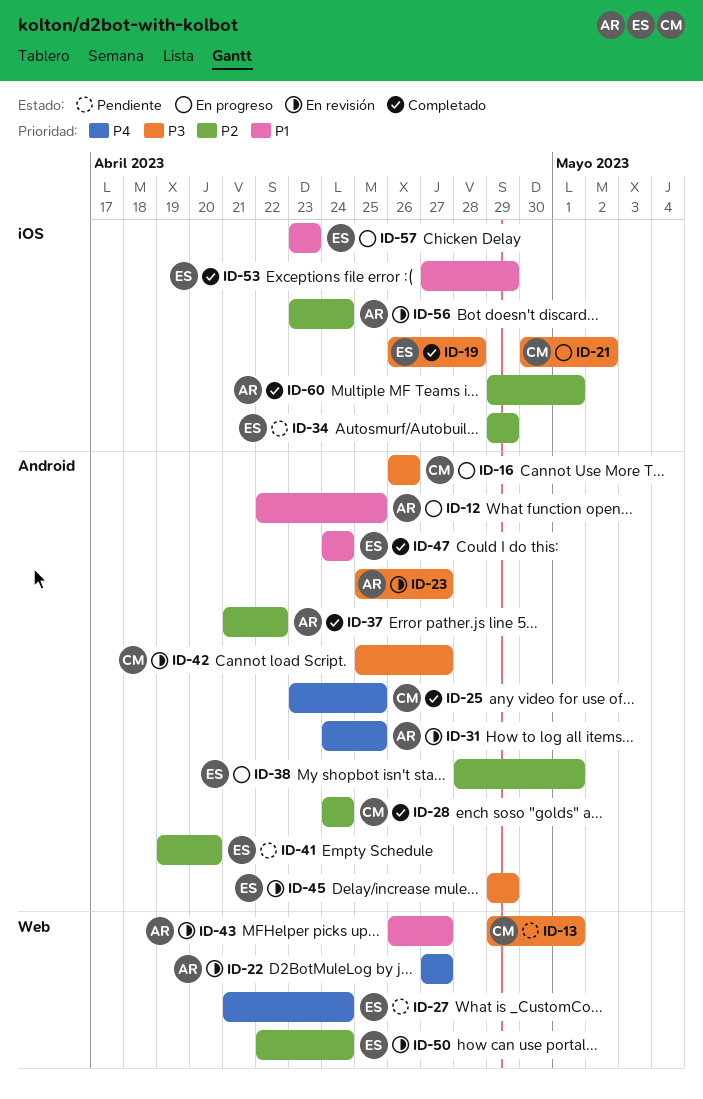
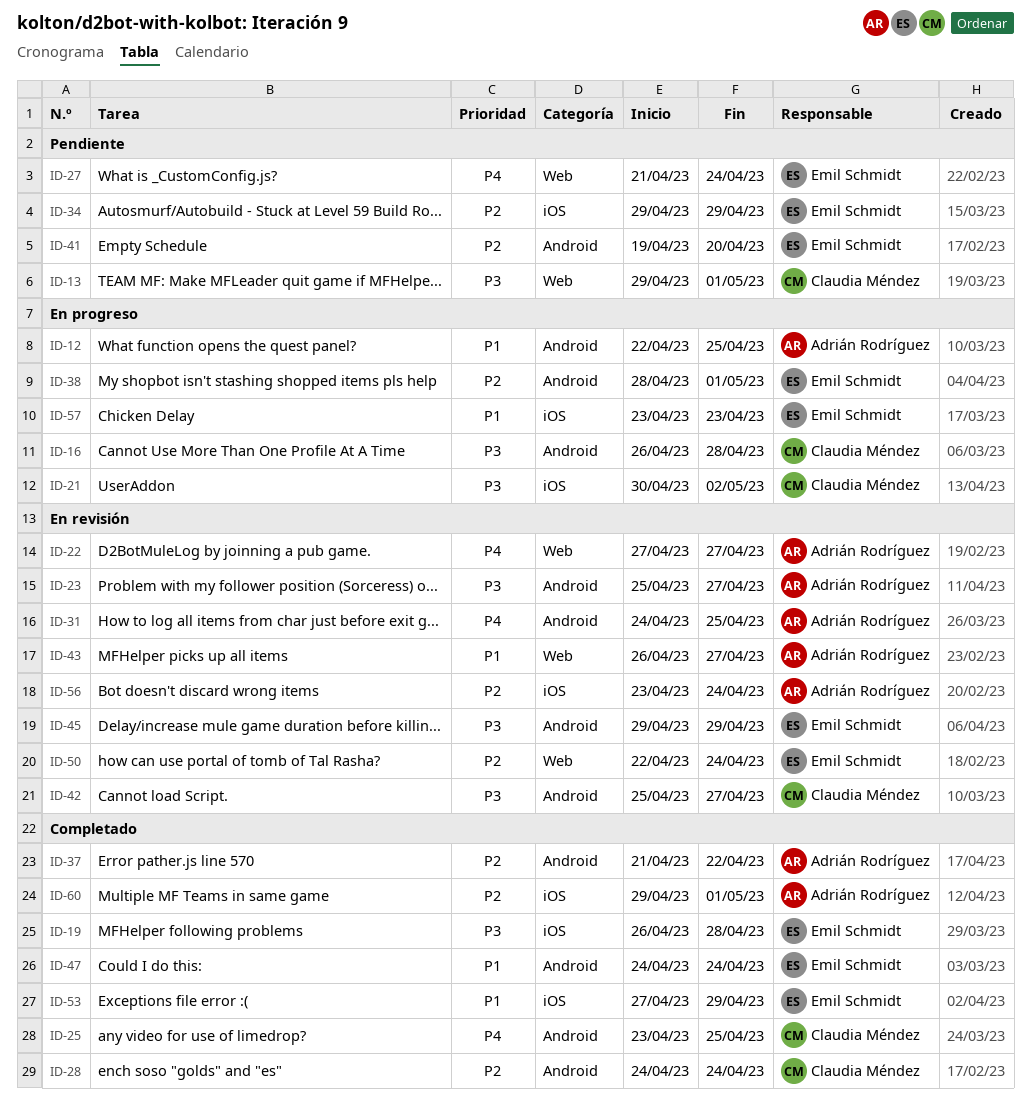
ID-16, due: Apr 26 -> Apr 28

